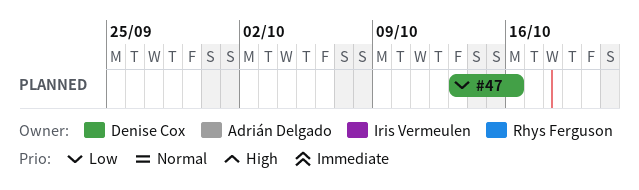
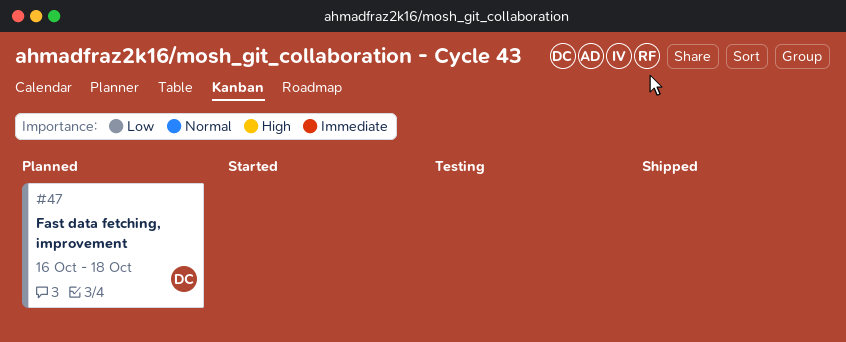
#47, start: Oct 13 -> Oct 16
#47, due: Oct 16 -> Oct 18

